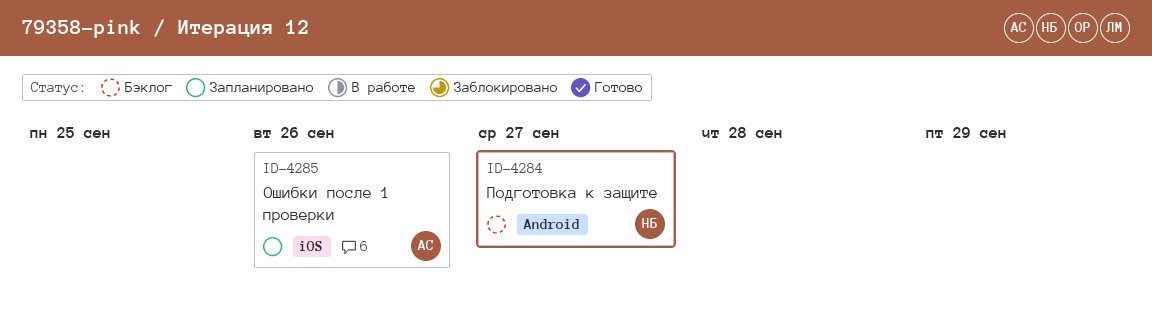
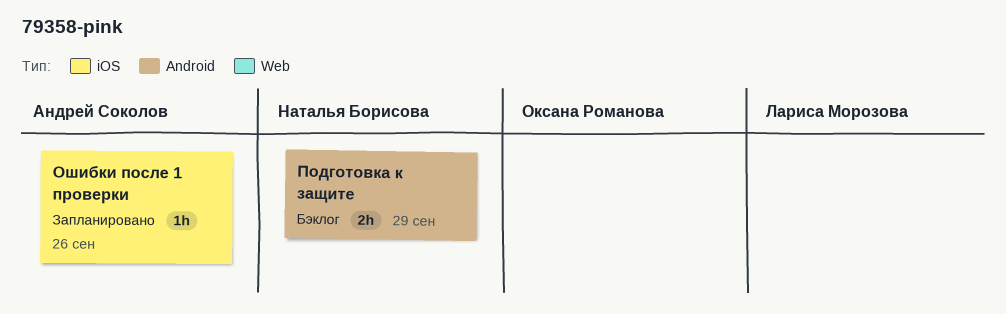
Подготовка к защите, due: Sep 27 -> Sep 29

